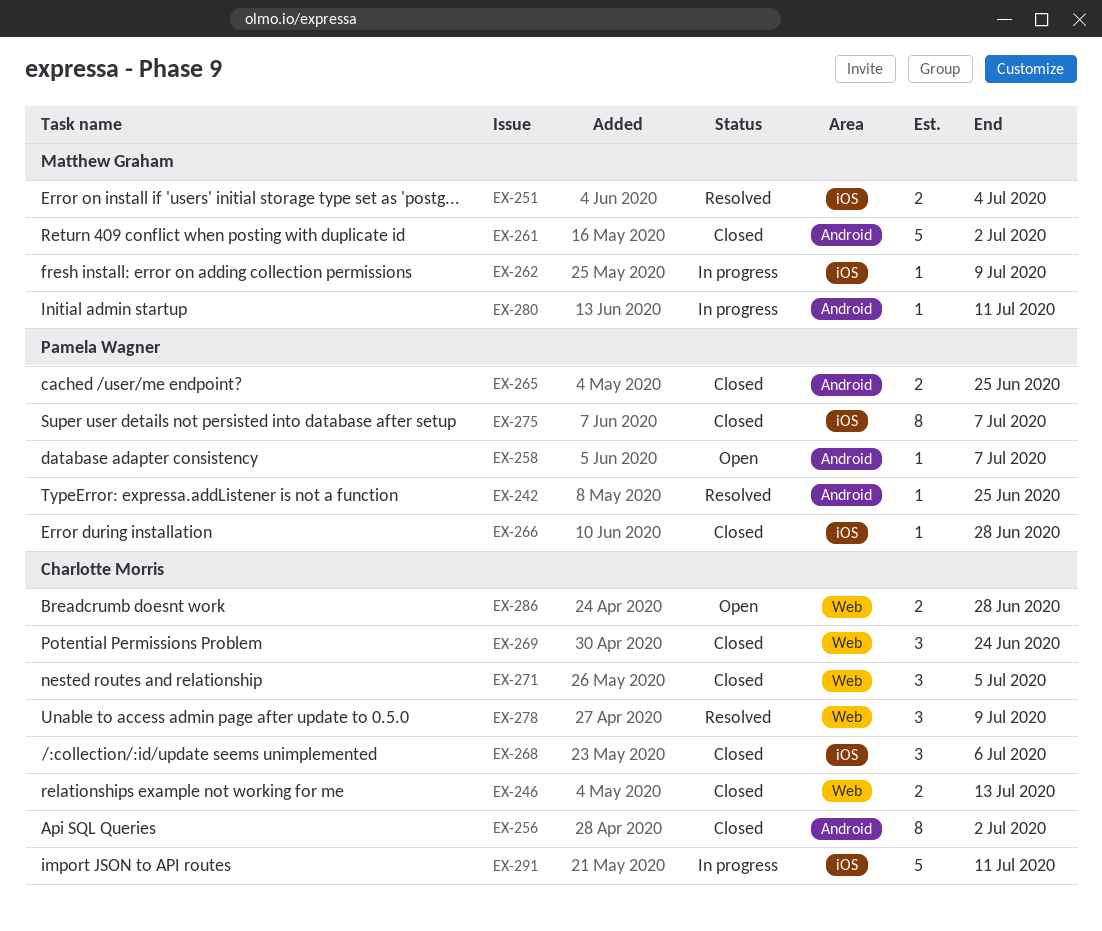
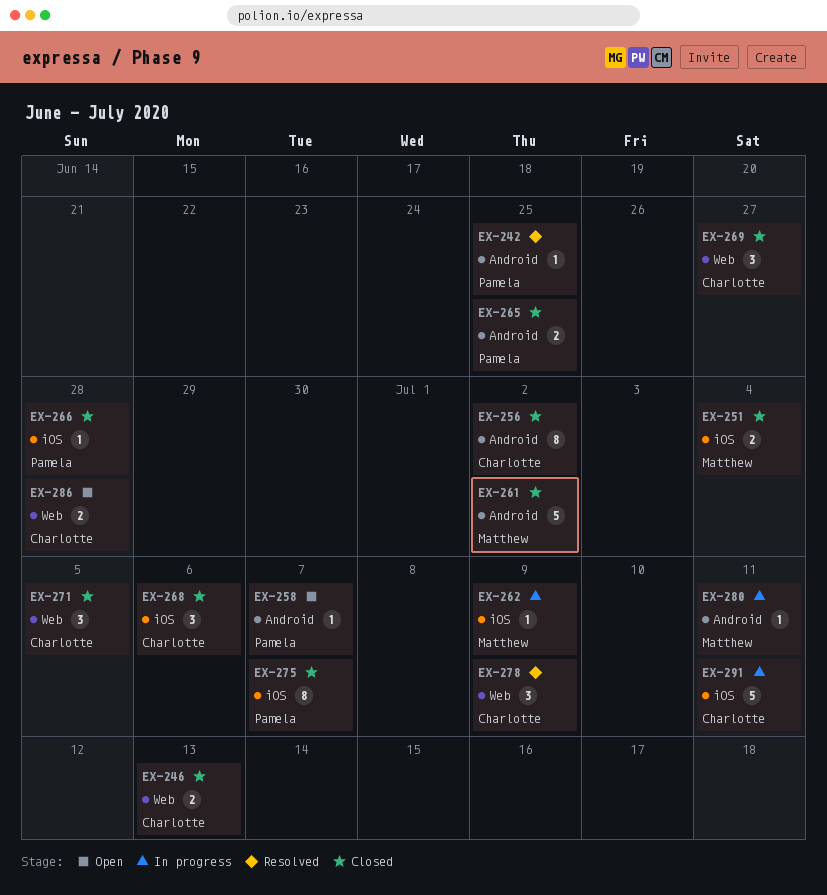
EX-251, status: Resolved -> Closed
EX-269, due: Jun 24 -> Jun 27

